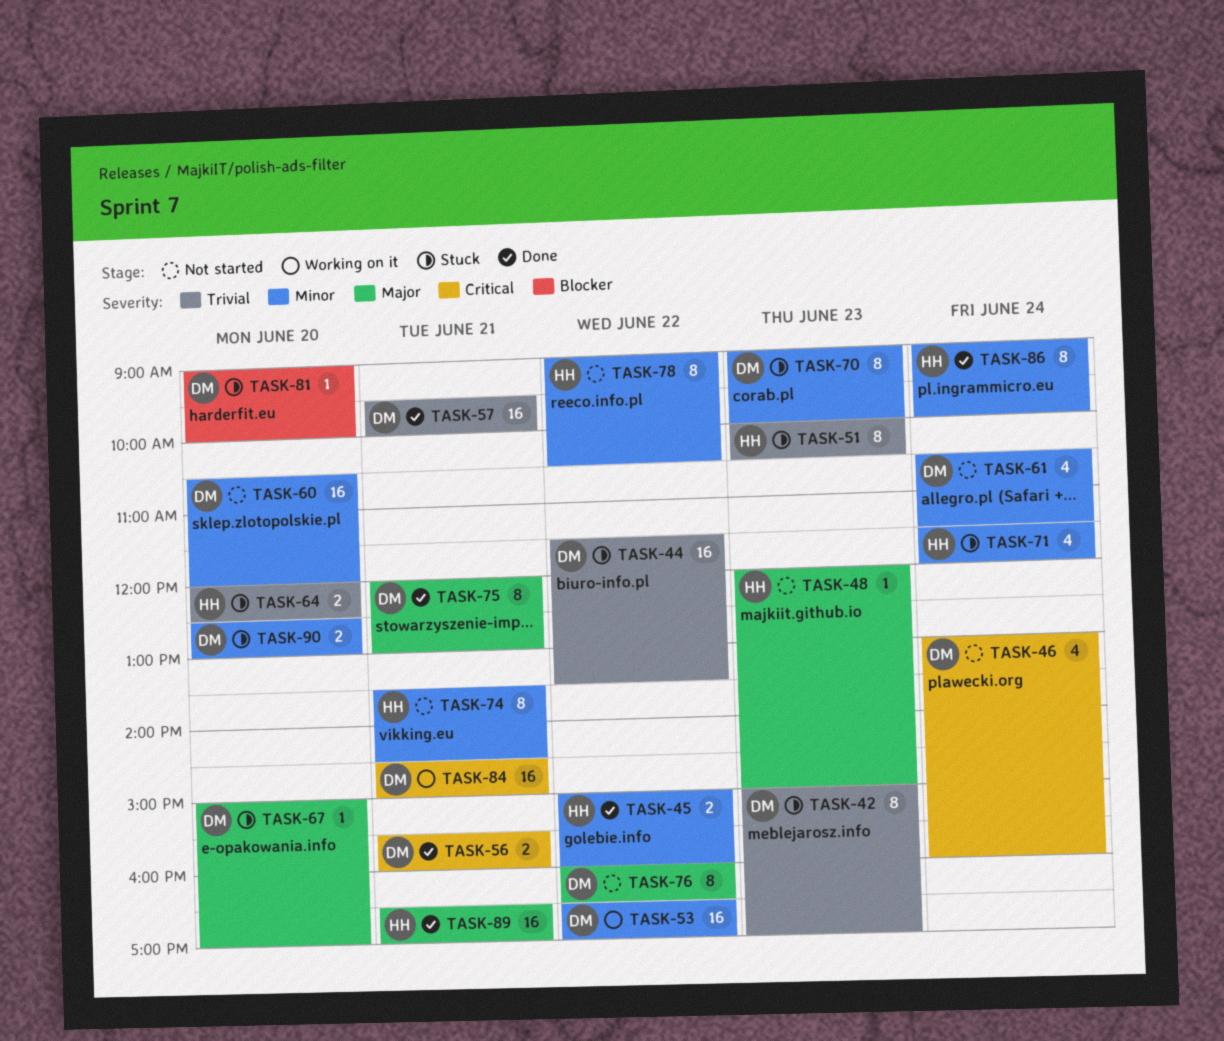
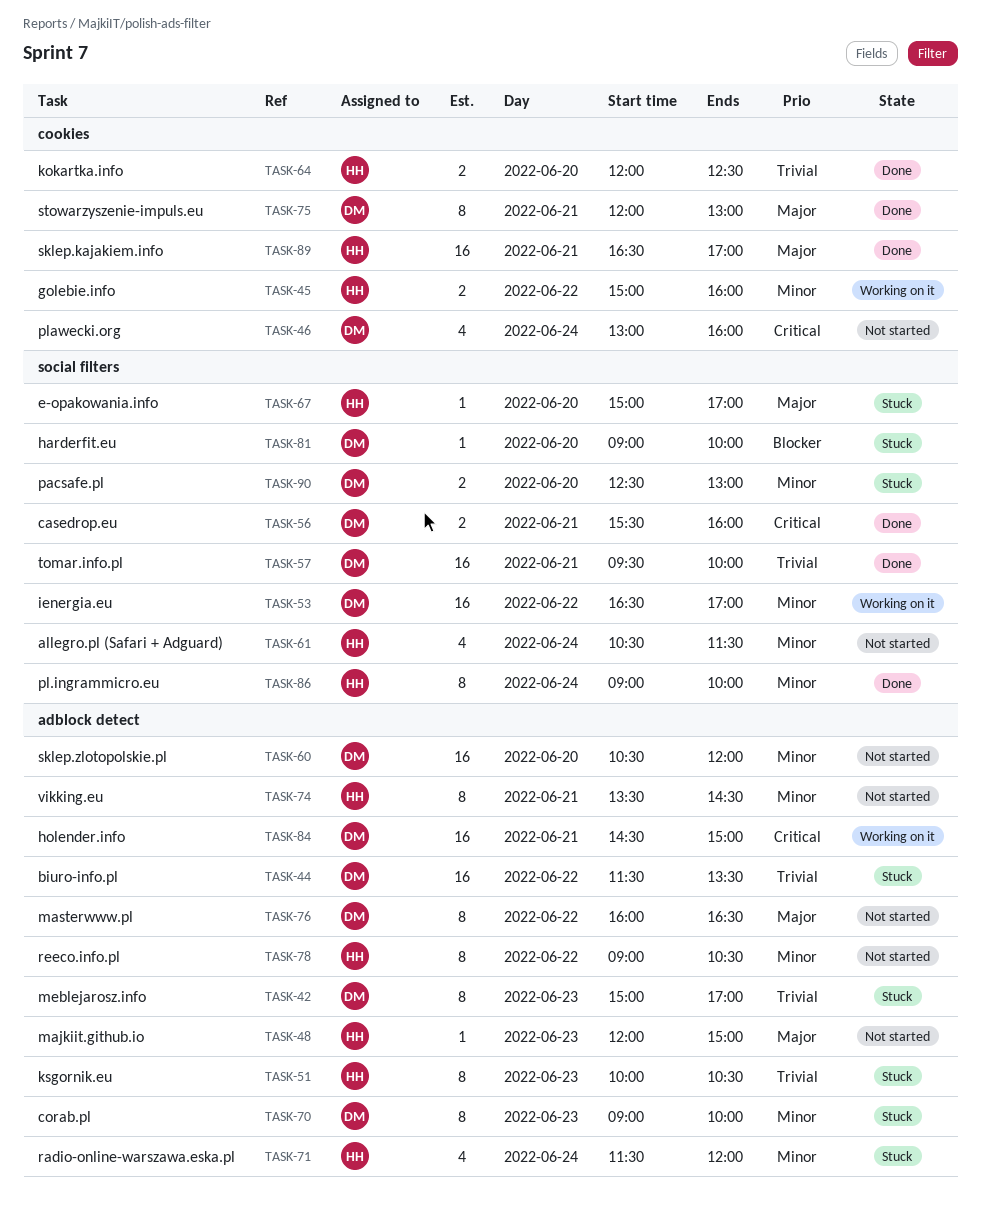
TASK-45, status: Done -> Working on it
TASK-61, owner: DM -> HH
TASK-64, status: Stuck -> Done
TASK-67, owner: DM -> HH

